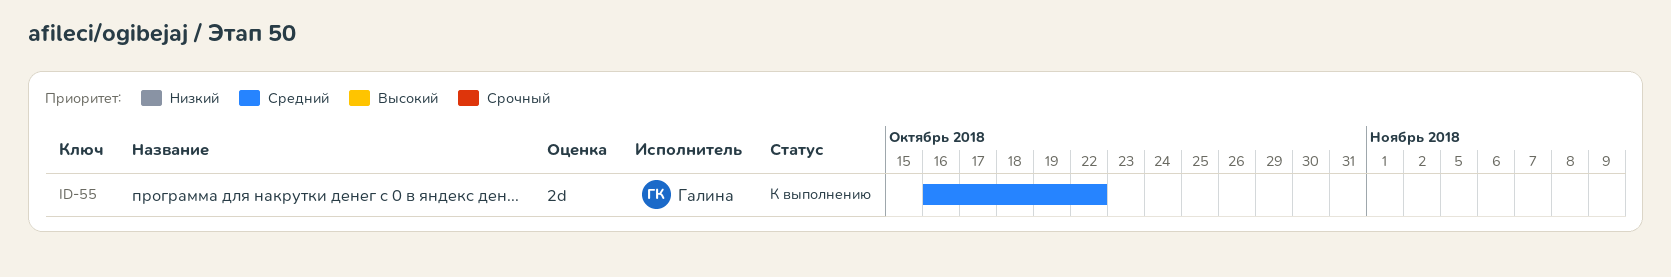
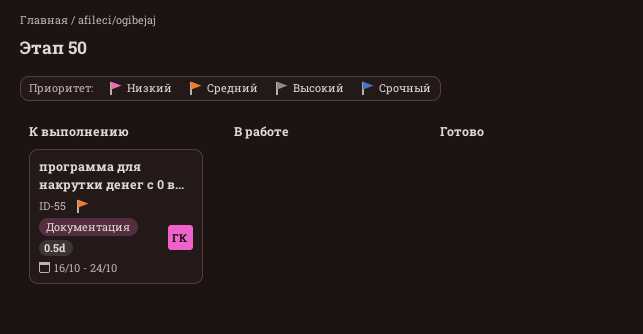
ID-55, estimate: 2d -> 0.5d
ID-55, due: Oct 22 -> Oct 24

